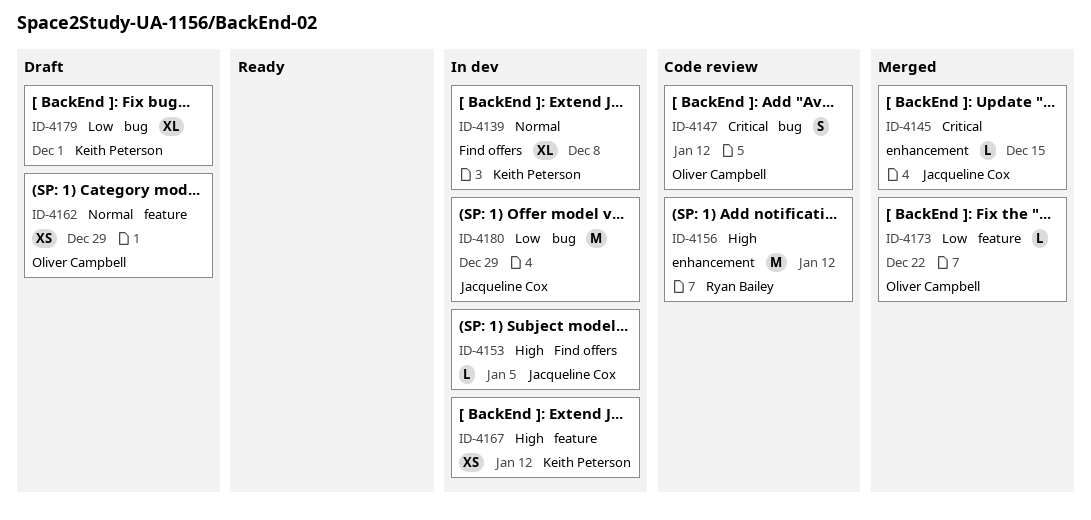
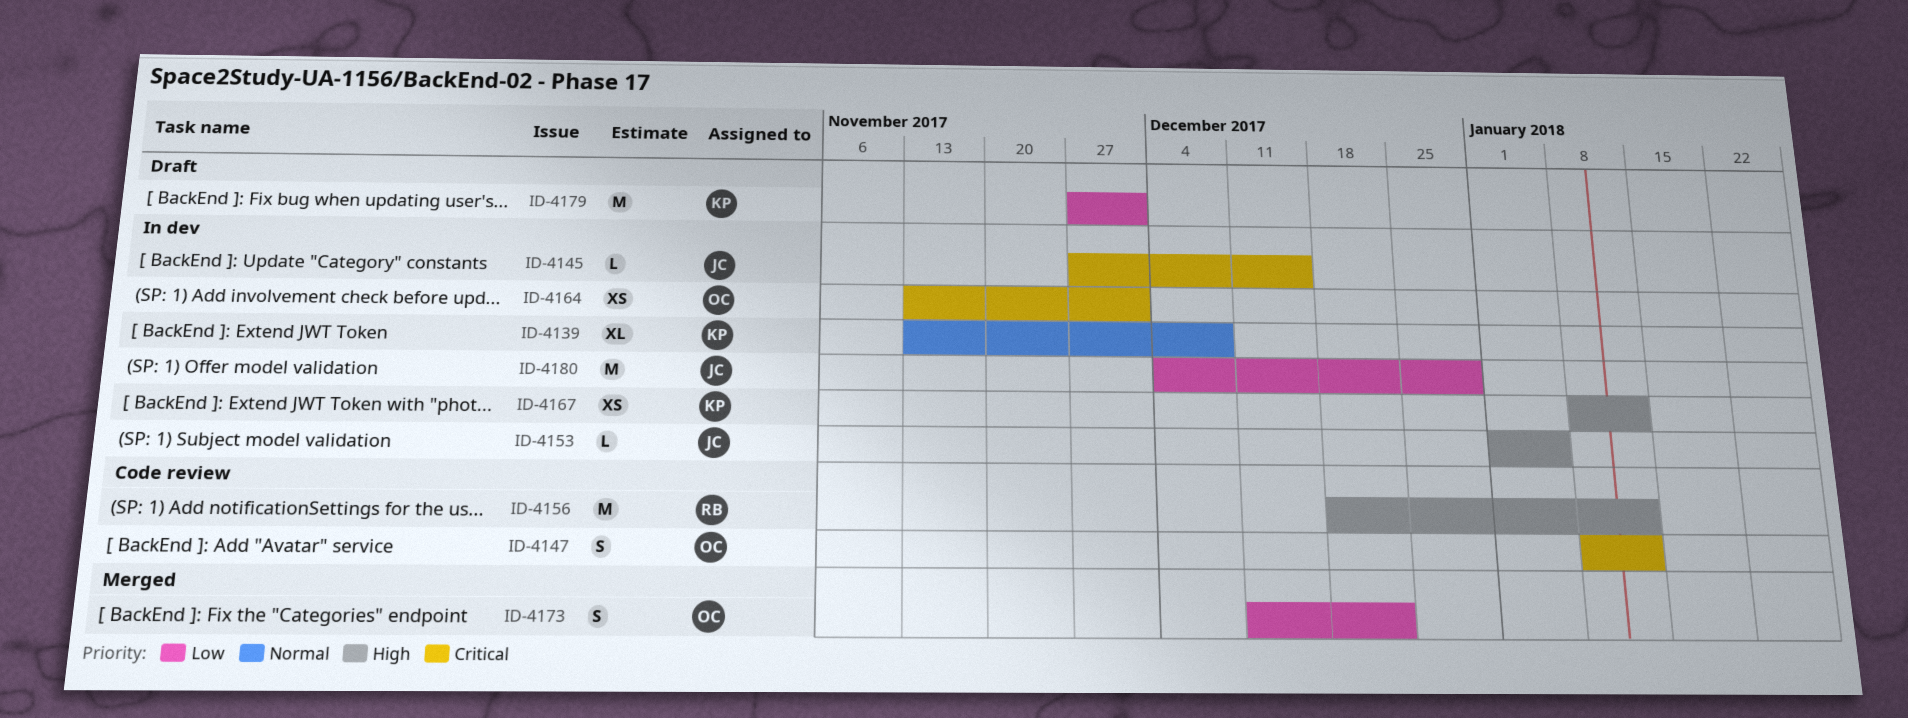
ID-4145, status: Merged -> In dev
ID-4162: present -> none
ID-4164: none -> present
ID-4173, estimate: L -> S
ID-4179, estimate: XL -> M

